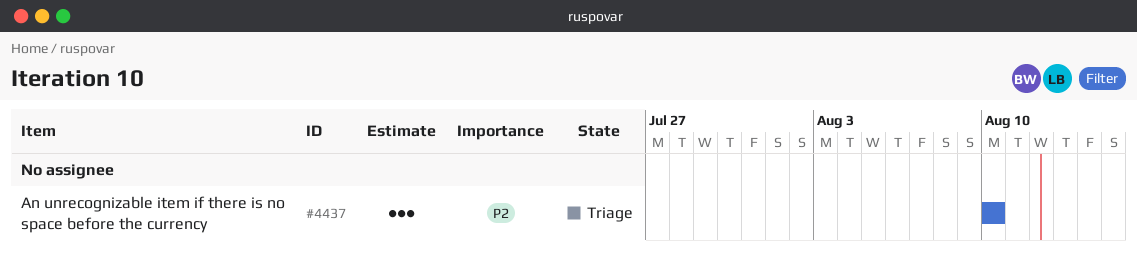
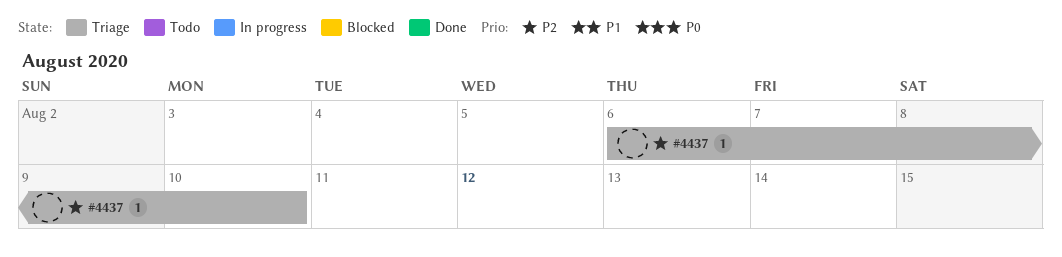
#4437, estimate: 3 -> 1
#4437, start: Aug 10 -> Aug 6

